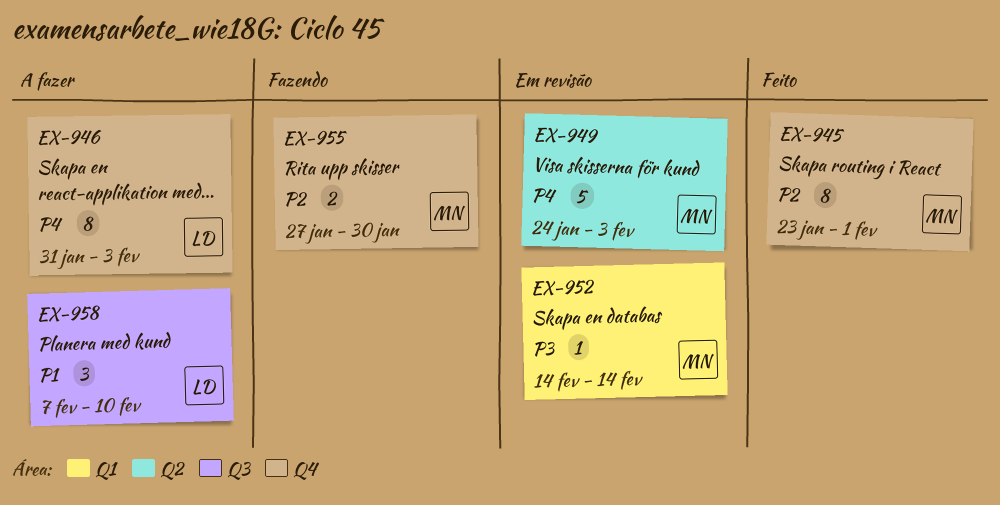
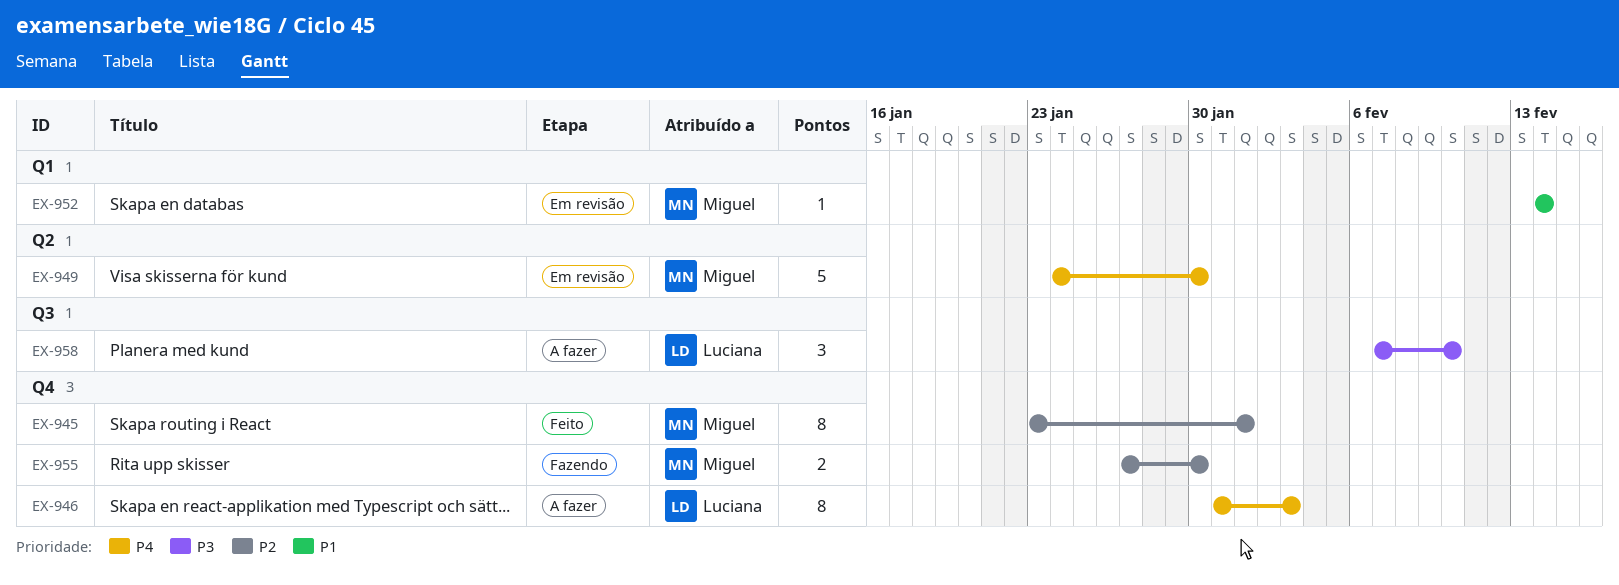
EX-949, due: Feb 3 -> Jan 30
EX-952, priority: P3 -> P1
EX-958, priority: P1 -> P3

